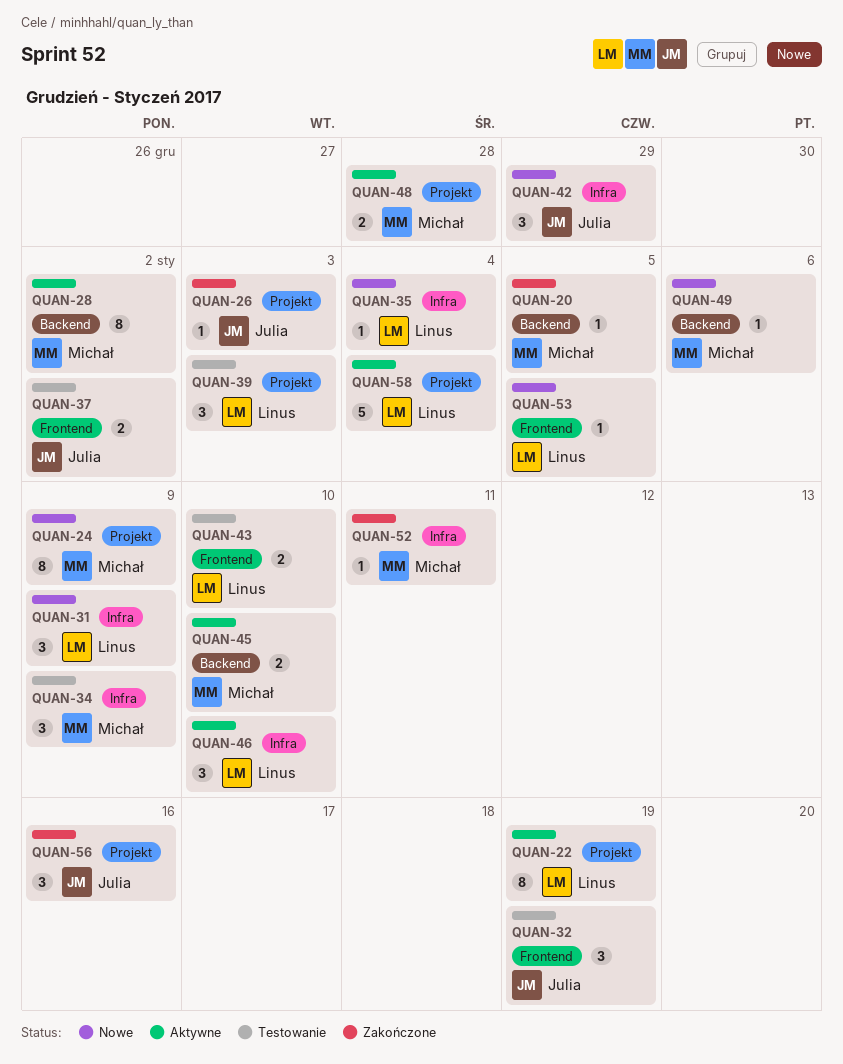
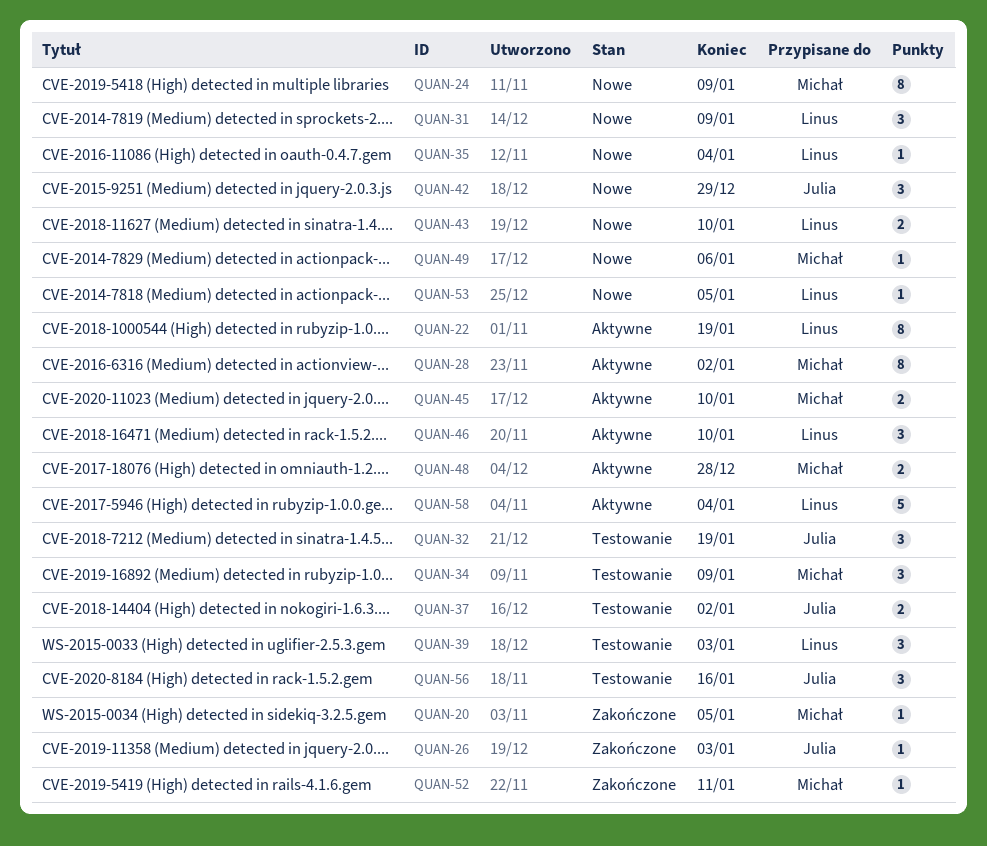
QUAN-43, status: Testowanie -> Nowe
QUAN-56, status: Zakończone -> Testowanie

